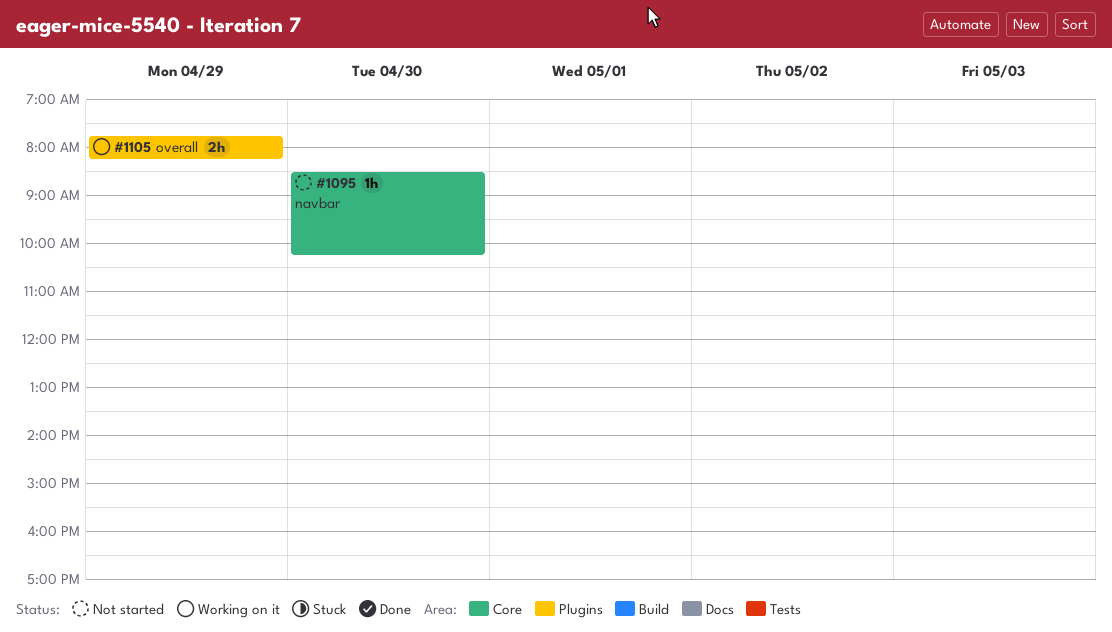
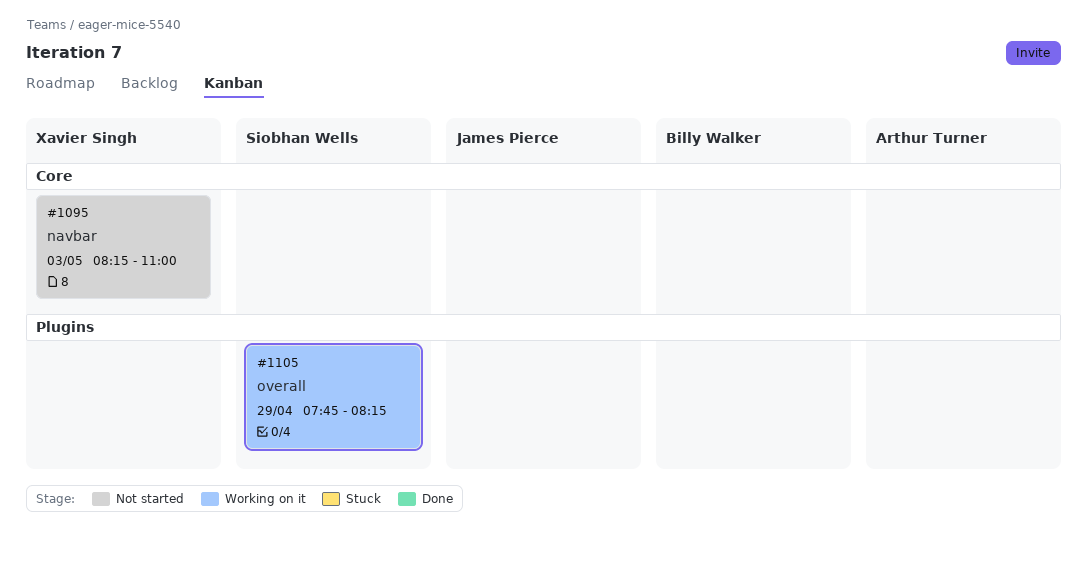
#1095, day: Apr 30 -> May 3
#1095, begins: 08:30 -> 08:15
#1095, ends: 10:15 -> 11:00

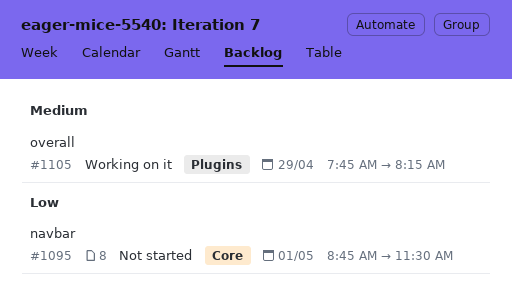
#1095, day: May 3 -> May 1
#1095, begins: 08:15 -> 08:45
#1095, ends: 11:00 -> 11:30

